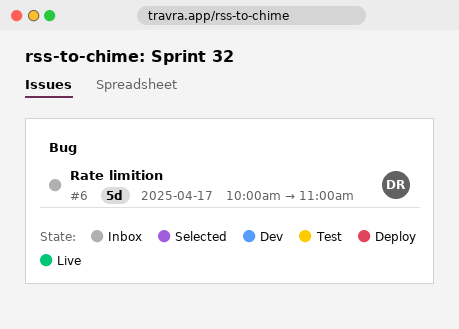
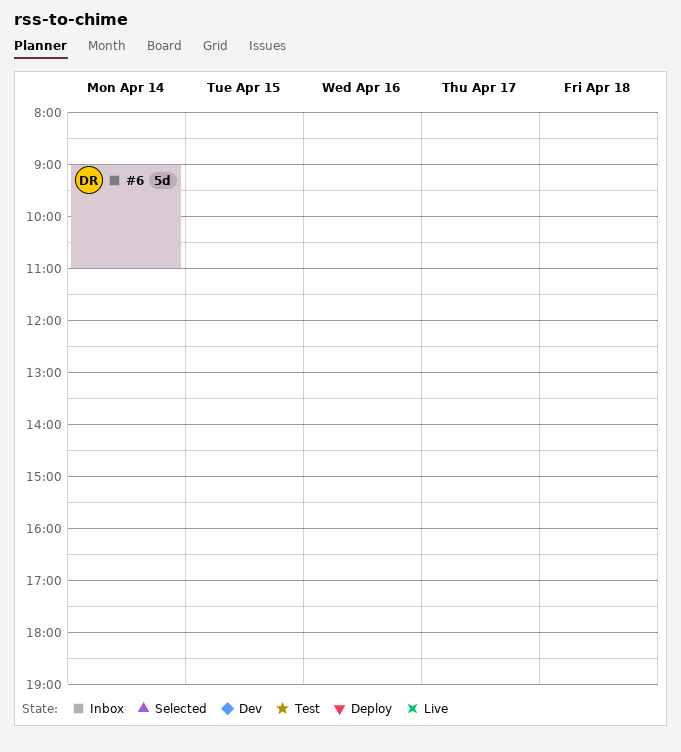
#6, day: Apr 17 -> Apr 14
#6, begins: 10:00 -> 09:00

